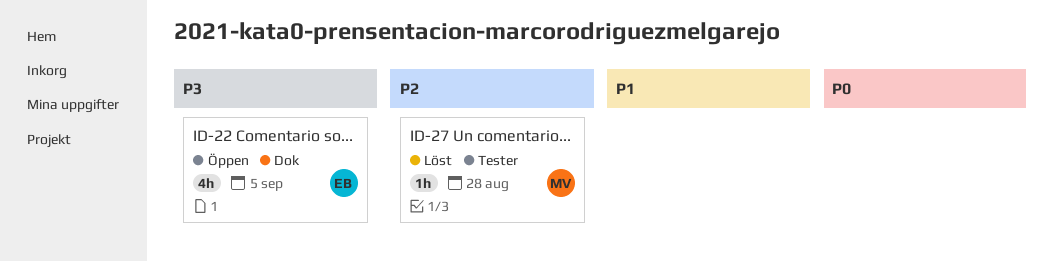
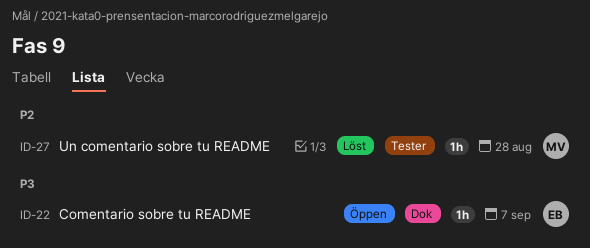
ID-22, estimate: 4h -> 1h
ID-22, due: Sep 5 -> Sep 7

